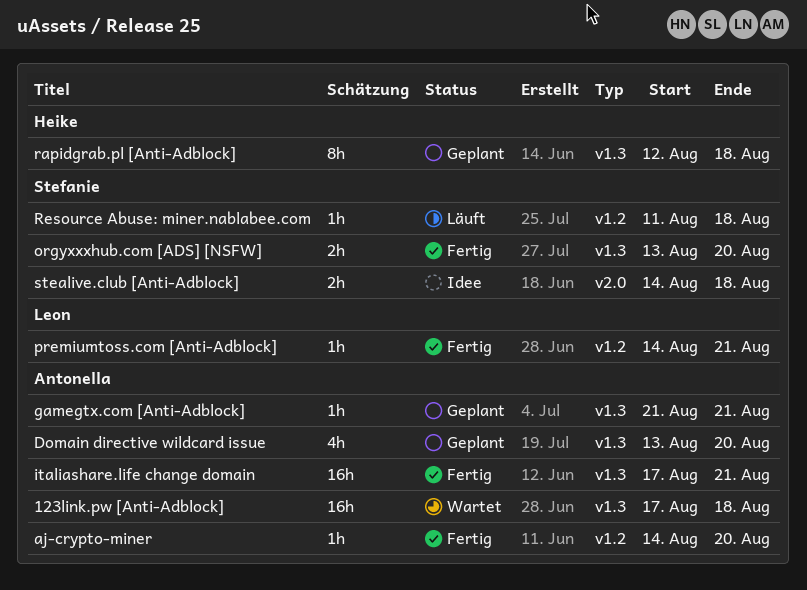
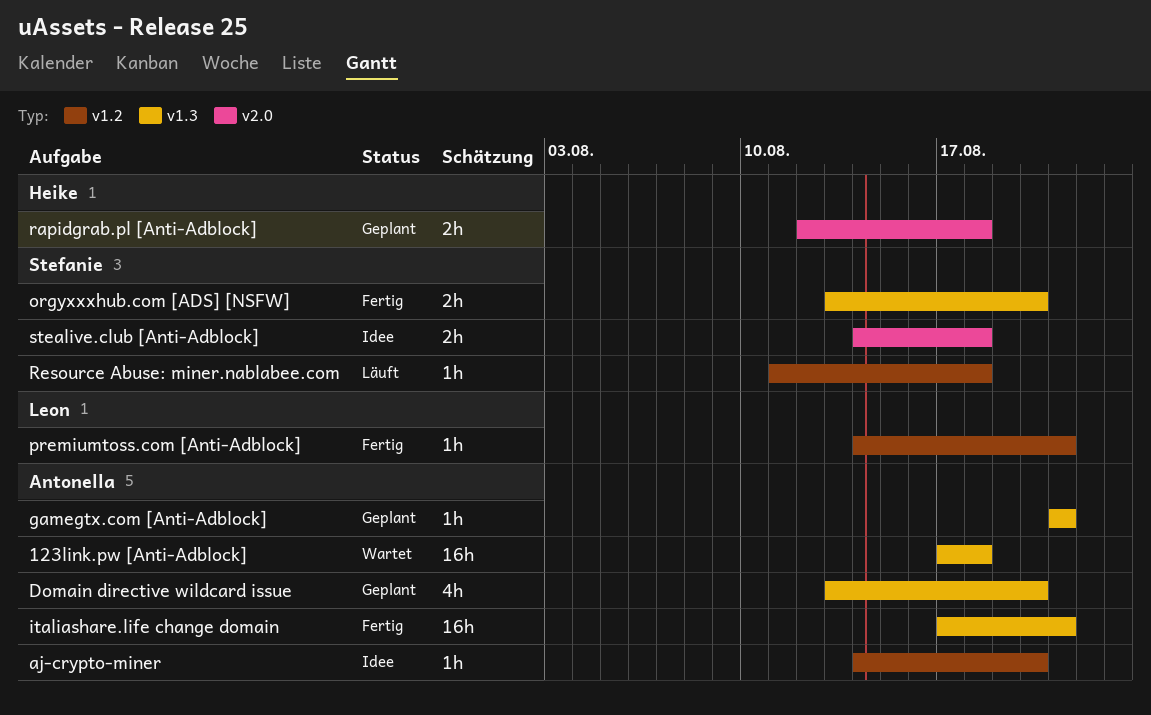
aj-crypto-miner, status: Fertig -> Idee
rapidgrab.pl [Anti-Adblock], label: v1.3 -> v2.0
rapidgrab.pl [Anti-Adblock], estimate: 8h -> 2h

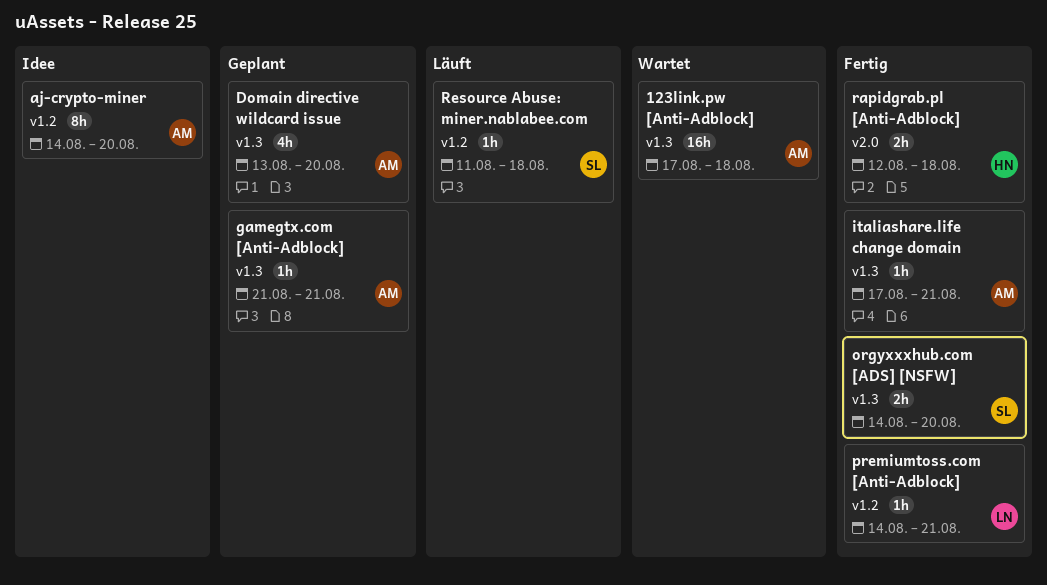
aj-crypto-miner, estimate: 1h -> 8h
italiashare.life change domain, estimate: 16h -> 1h
orgyxxxhub.com [ADS] [NSFW], start: Aug 13 -> Aug 14
rapidgrab.pl [Anti-Adblock], status: Geplant -> Fertig
stealive.club [Anti-Adblock]: present -> none

